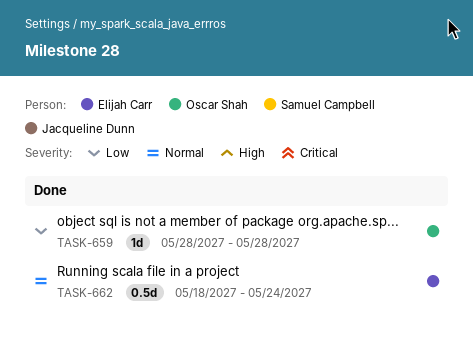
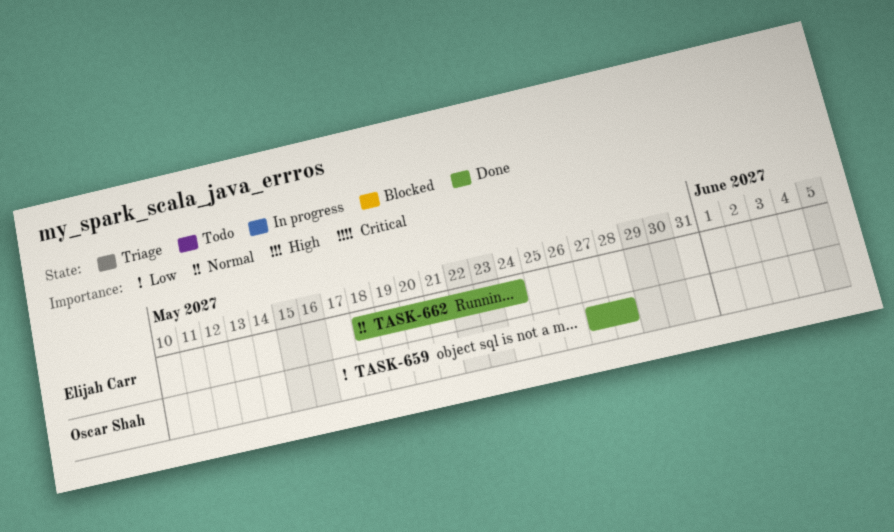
TASK-659, start: May 28 -> May 27

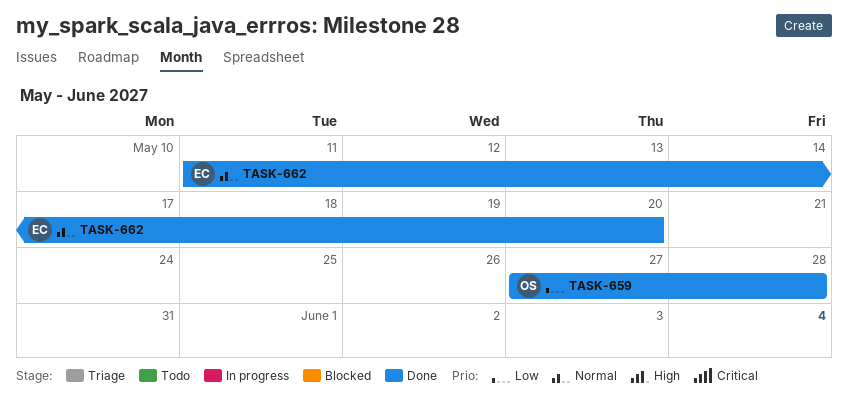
TASK-662, start: May 18 -> May 11
TASK-662, due: May 24 -> May 20

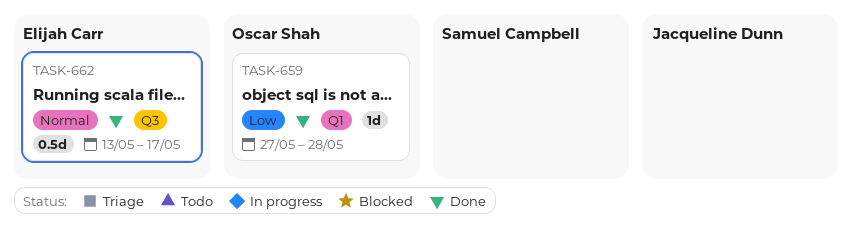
TASK-662, start: May 11 -> May 13
TASK-662, due: May 20 -> May 17

